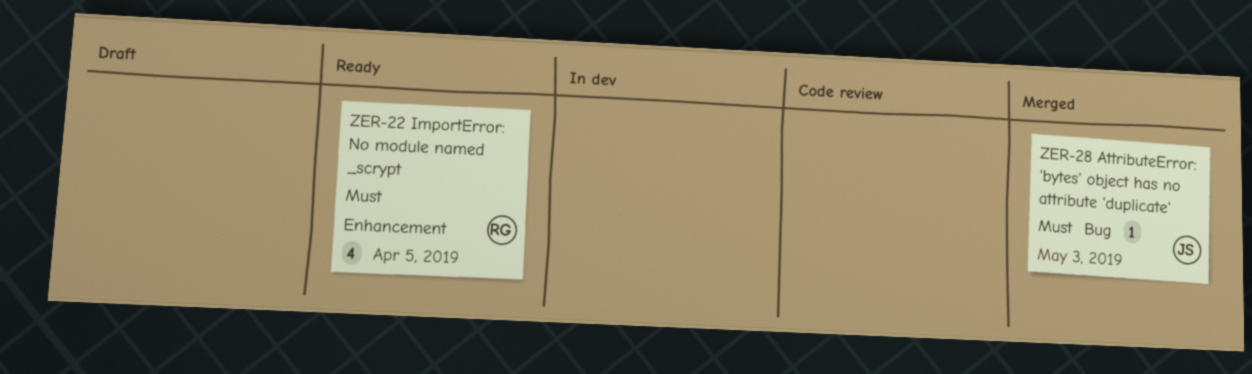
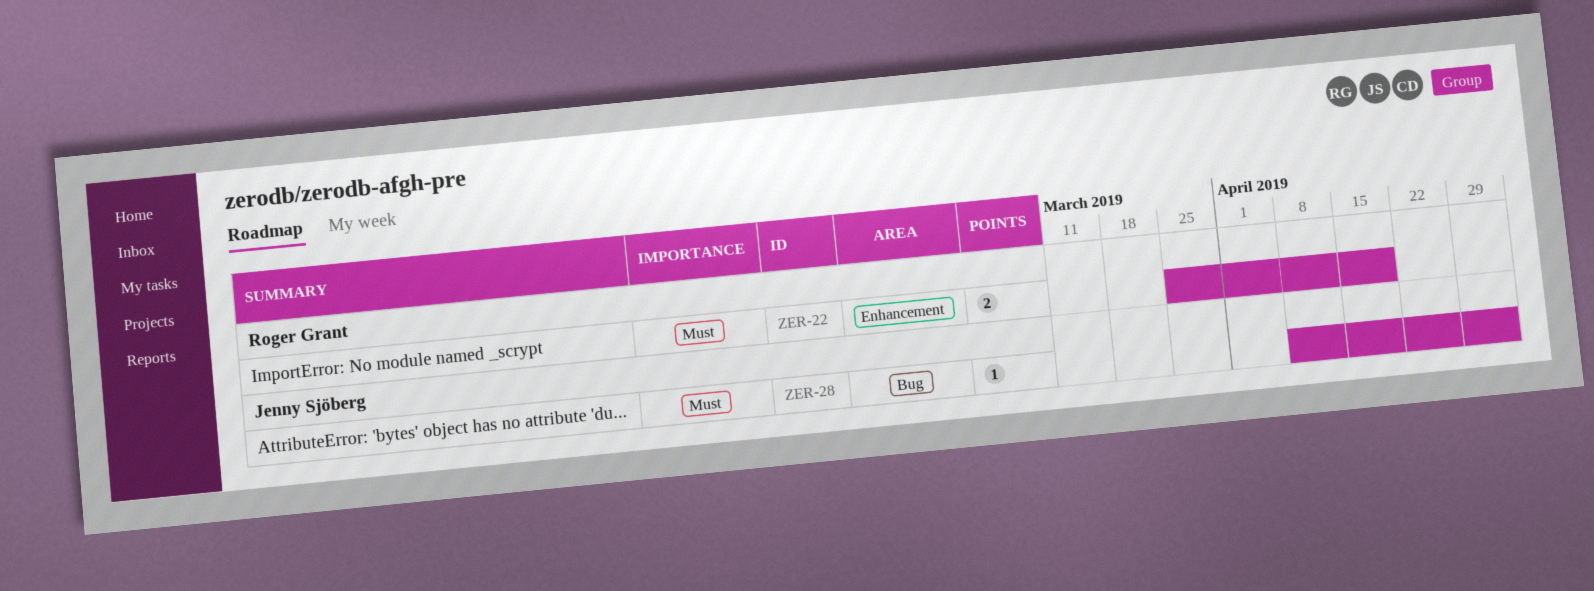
ZER-22, estimate: 4 -> 2
ZER-22, due: Apr 5 -> Apr 19

